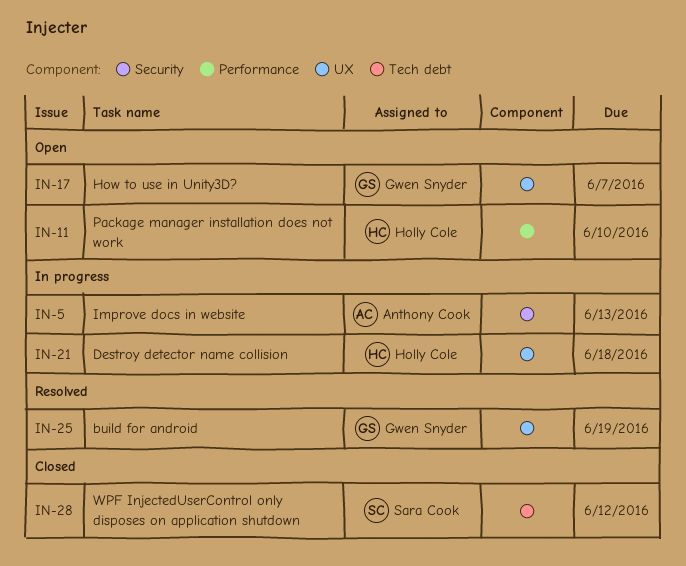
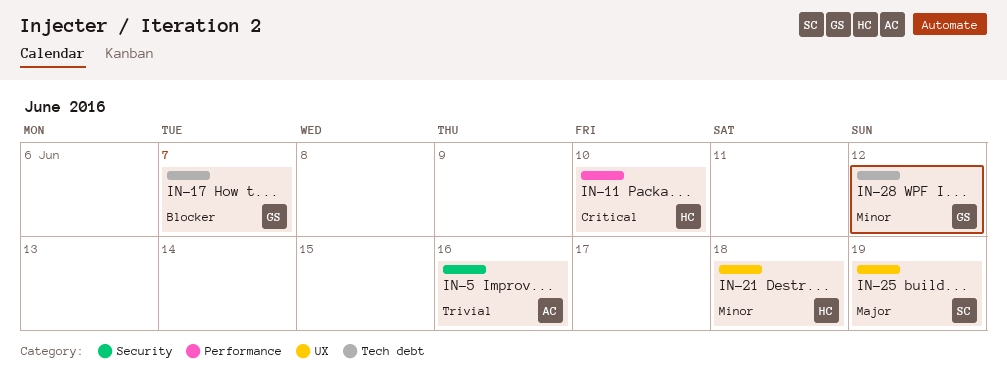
IN-5, due: Jun 13 -> Jun 16
IN-17, label: UX -> Tech debt
IN-25, owner: Gwen Snyder -> Sara Cook
IN-28, owner: Sara Cook -> Gwen Snyder

